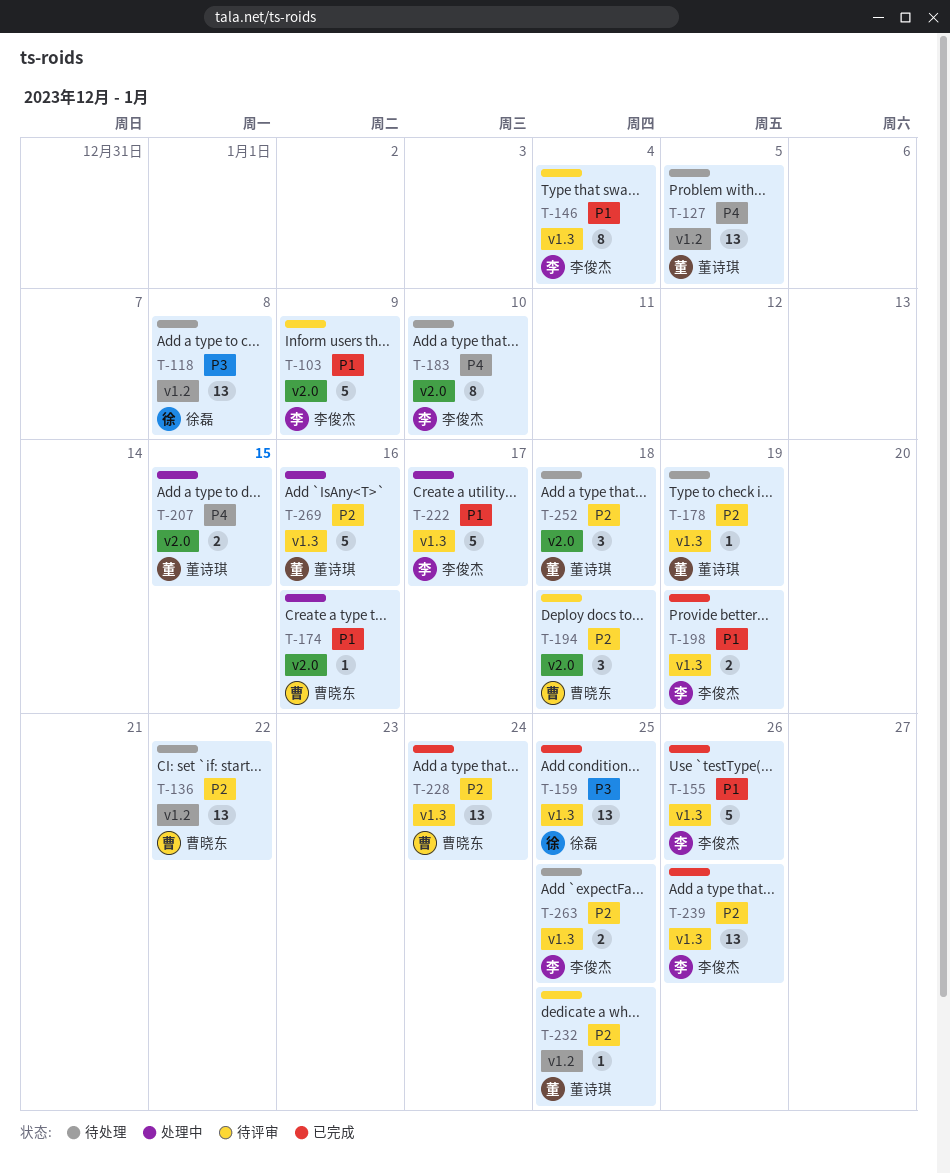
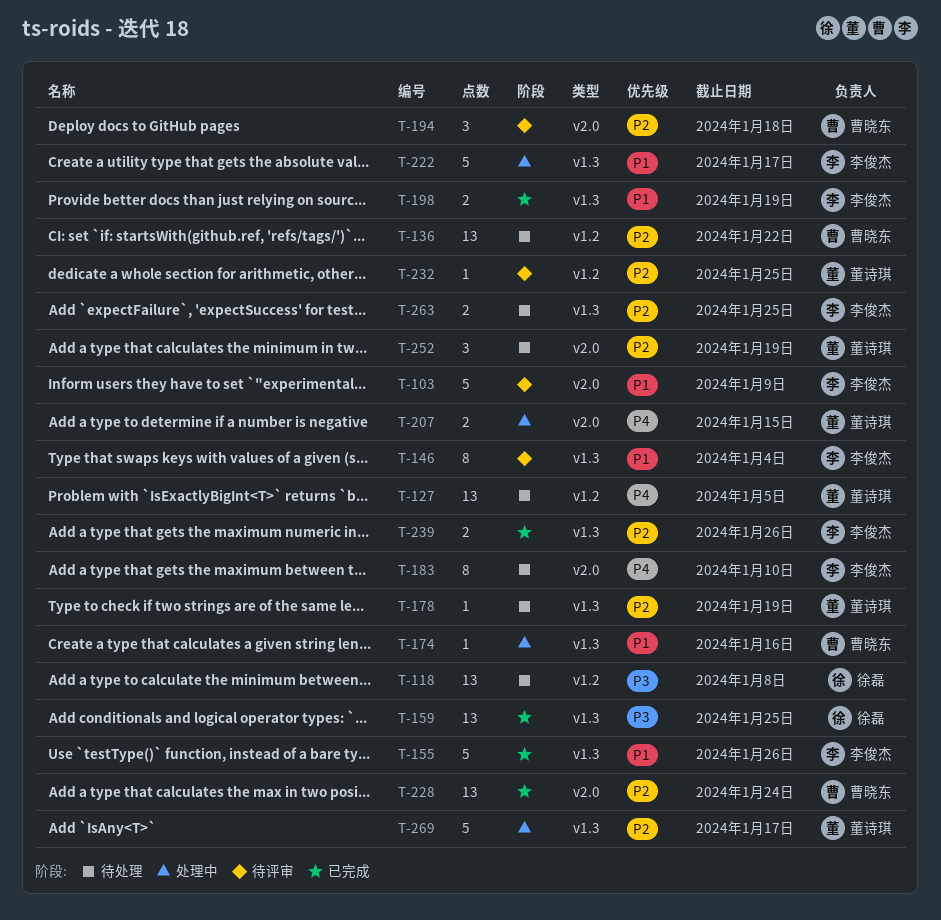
T-174, label: v2.0 -> v1.3
T-228, label: v1.3 -> v2.0
T-239, estimate: 13 -> 2
T-252, due: Jan 18 -> Jan 19
T-269, due: Jan 16 -> Jan 17

